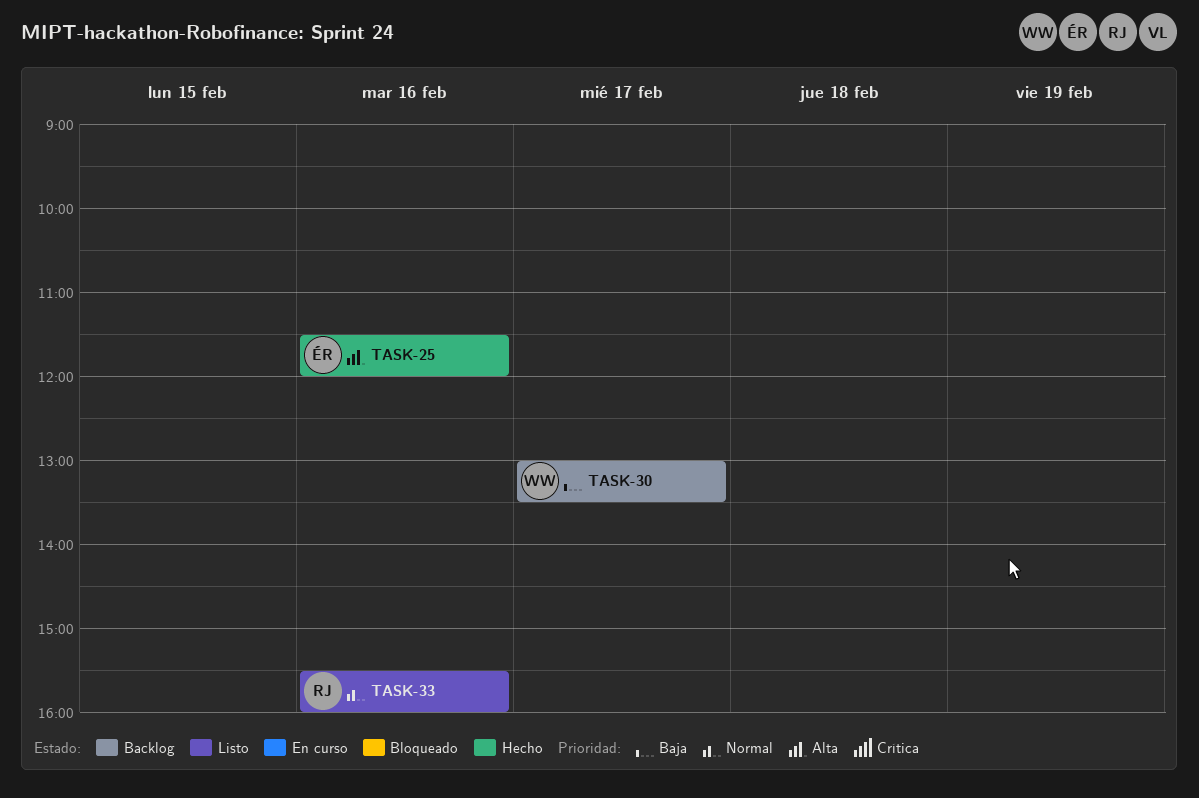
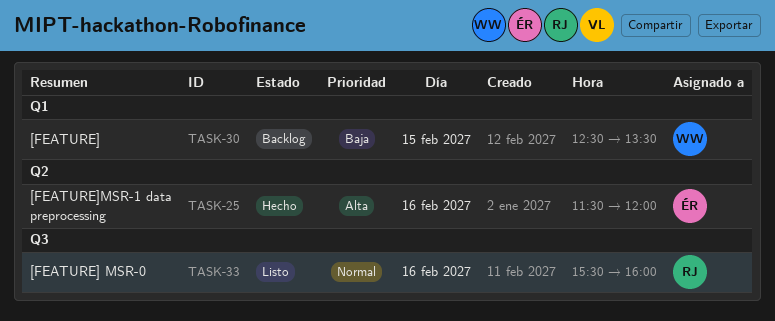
TASK-30, day: Feb 17 -> Feb 15
TASK-30, begins: 13:00 -> 12:30

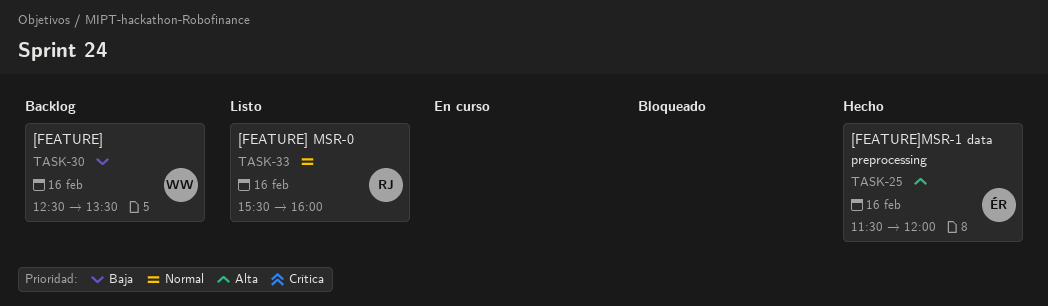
TASK-30, day: Feb 15 -> Feb 16

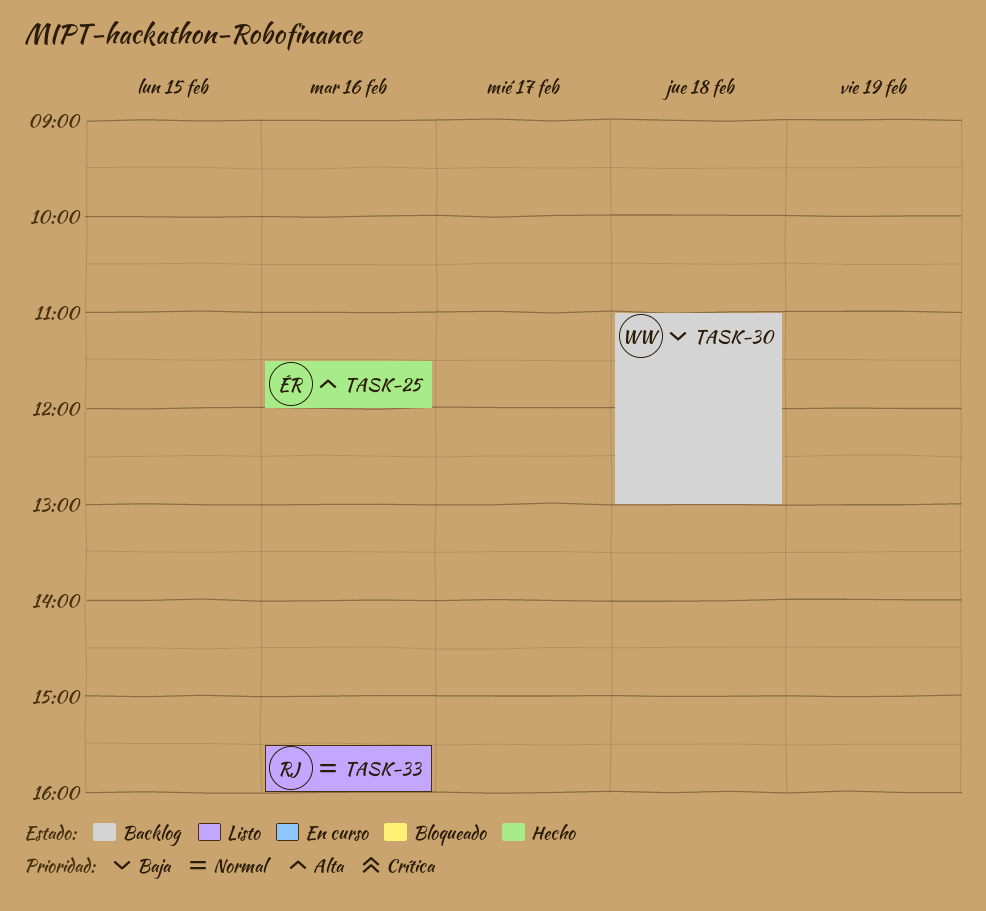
TASK-30, day: Feb 16 -> Feb 18
TASK-30, begins: 12:30 -> 11:00
TASK-30, ends: 13:30 -> 13:00

